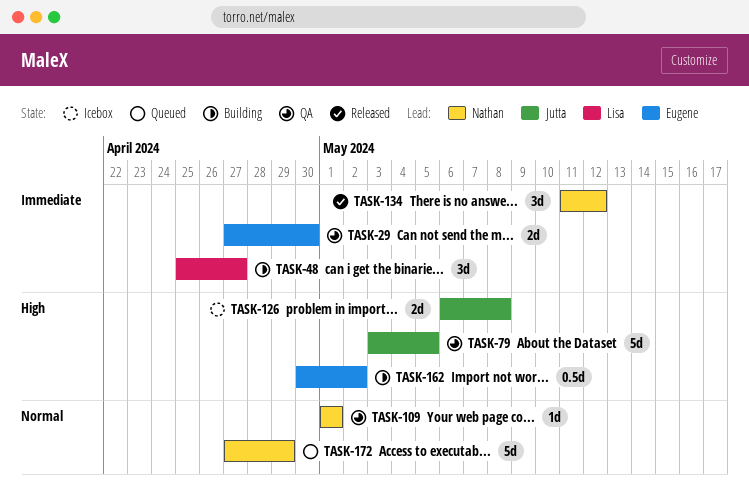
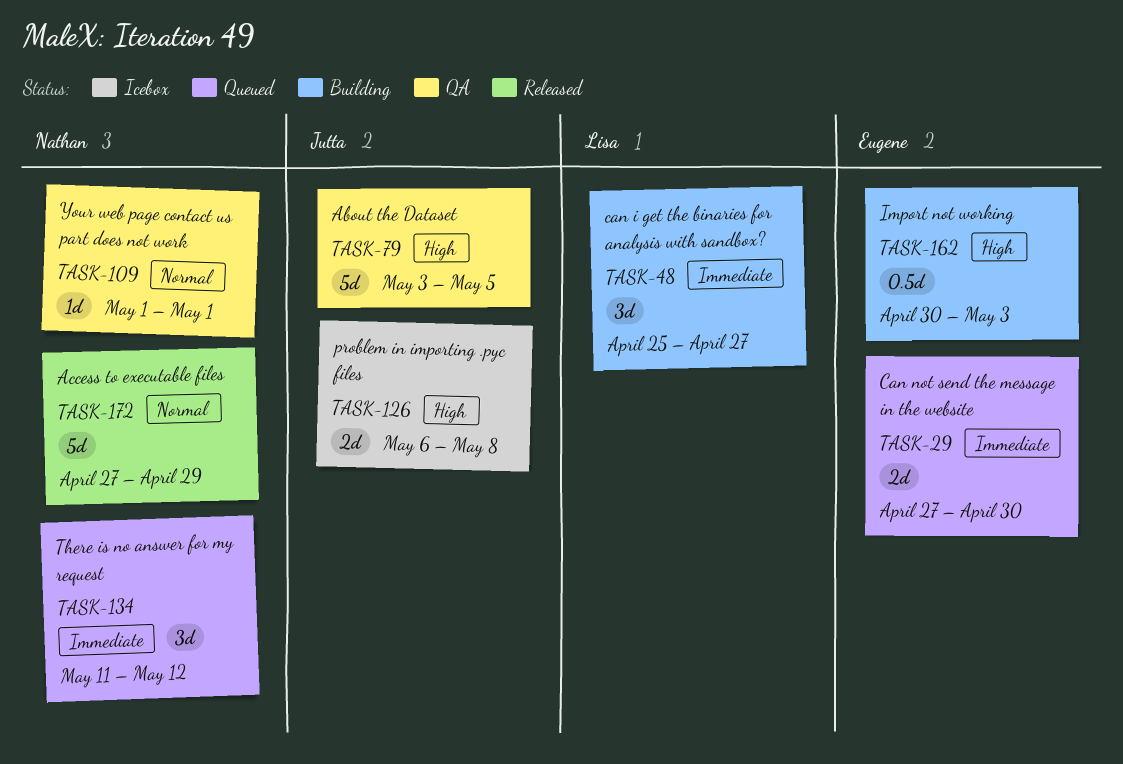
TASK-29, status: QA -> Queued
TASK-134, status: Released -> Queued
TASK-162, due: May 2 -> May 3
TASK-172, status: Queued -> Released

